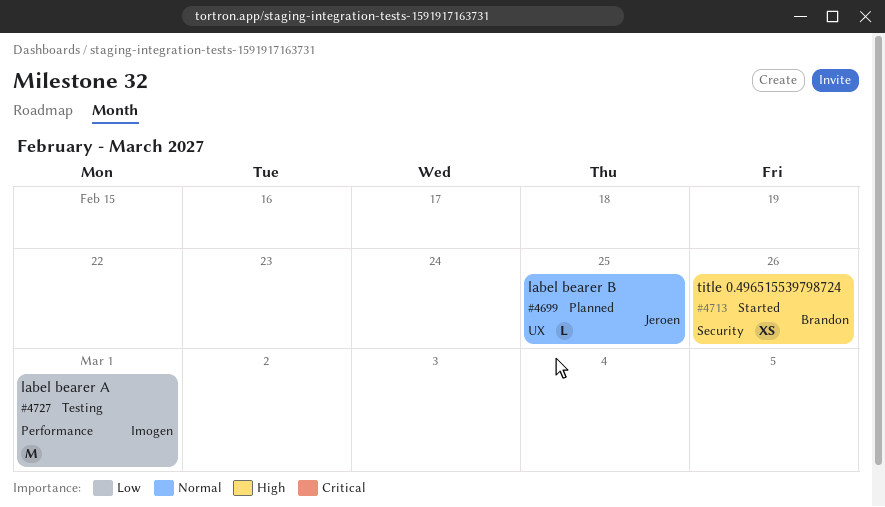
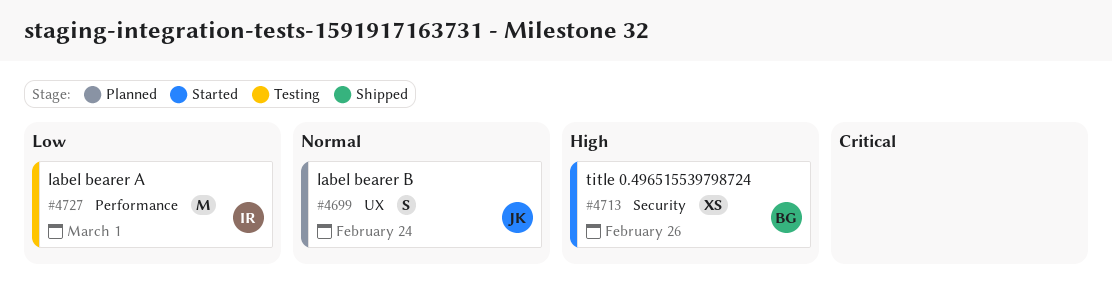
#4699, estimate: L -> S
#4699, due: Feb 25 -> Feb 24

